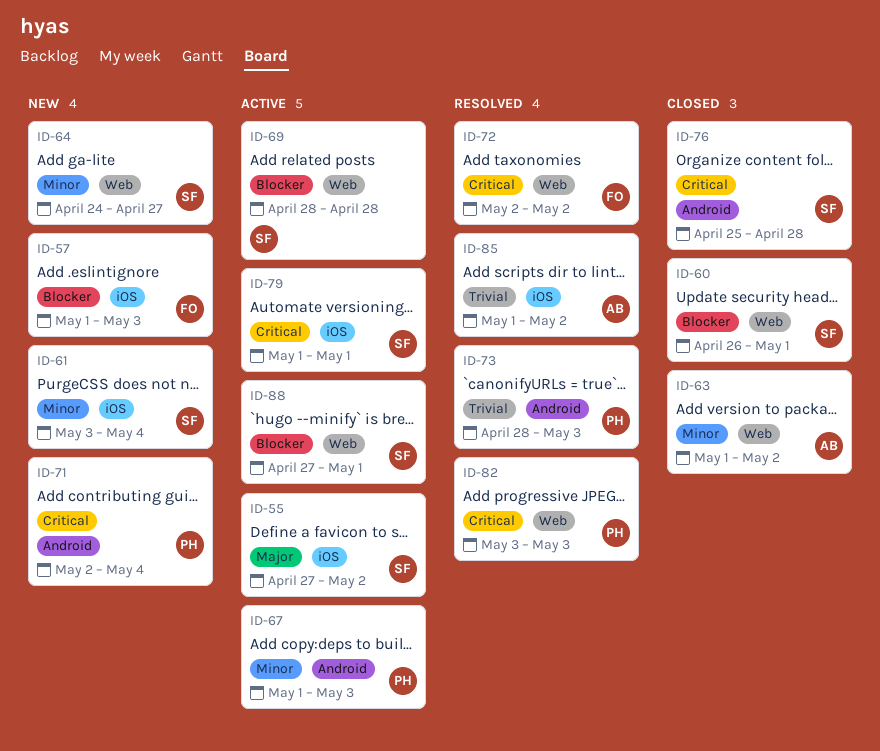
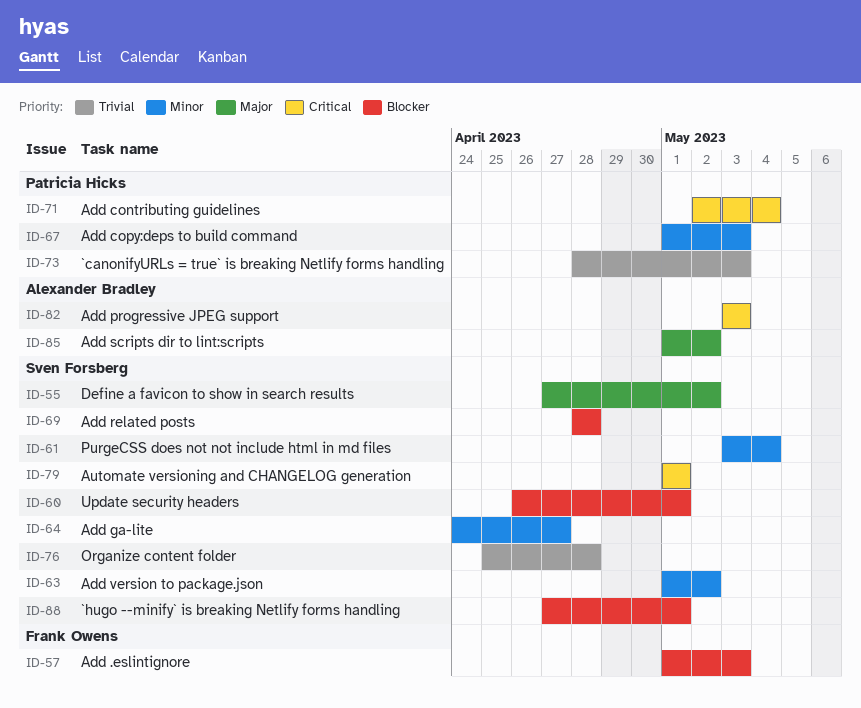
ID-63, owner: Alexander Bradley -> Sven Forsberg
ID-72: present -> none
ID-76, priority: Critical -> Trivial
ID-82, owner: Patricia Hicks -> Alexander Bradley
ID-85, priority: Trivial -> Major

